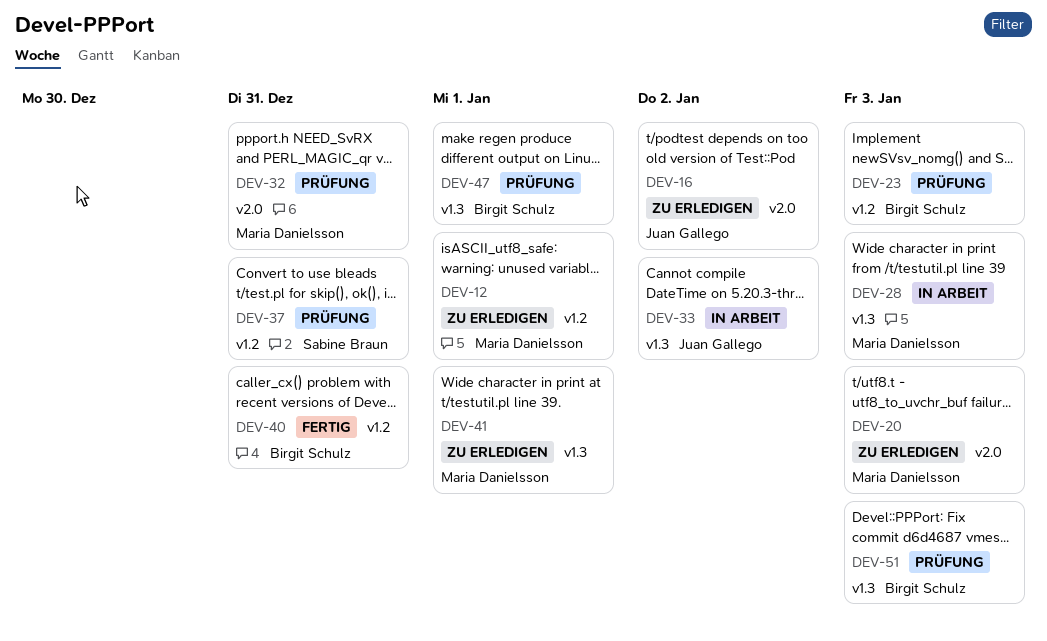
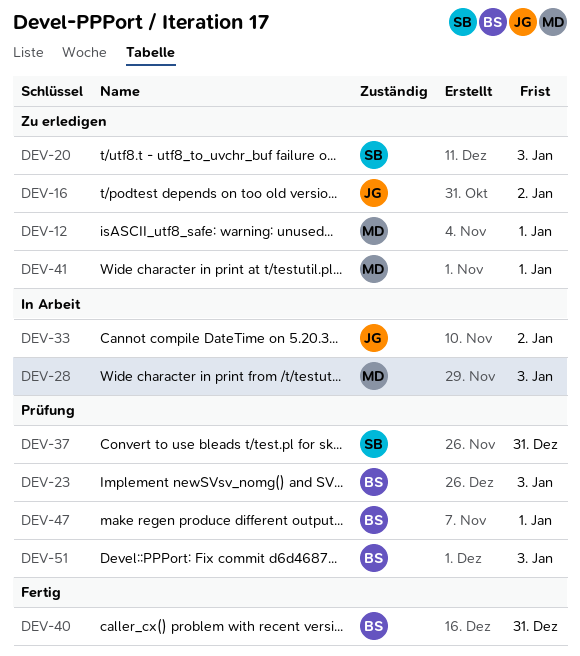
DEV-20, owner: Maria Danielsson -> Sabine Braun
DEV-32: present -> none

